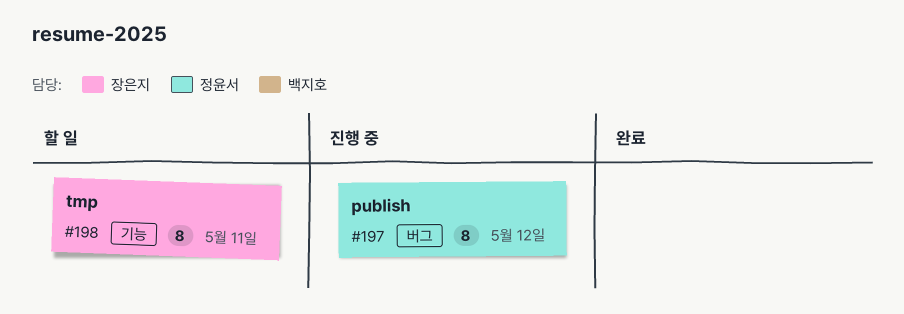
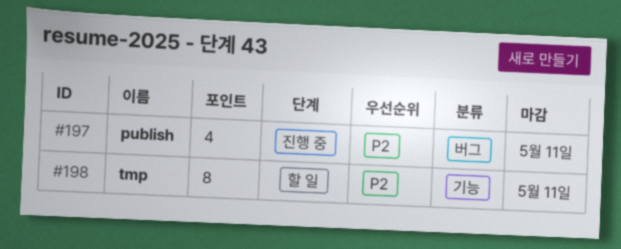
#197, estimate: 8 -> 4
#197, due: May 12 -> May 11

